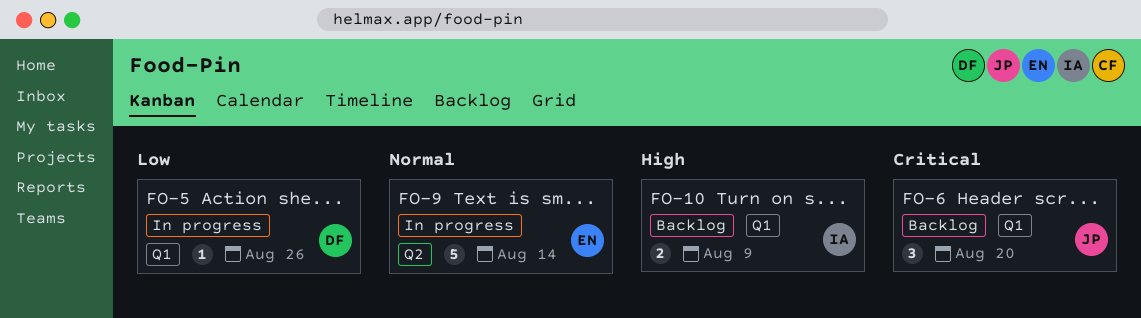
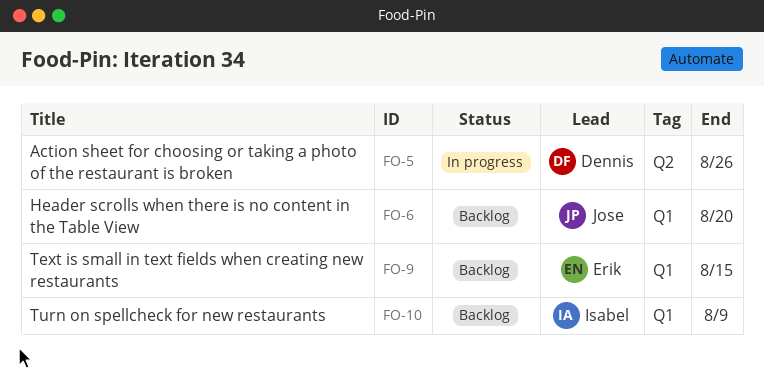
FO-5, label: Q1 -> Q2
FO-9, status: In progress -> Backlog
FO-9, label: Q2 -> Q1
FO-9, due: Aug 14 -> Aug 15

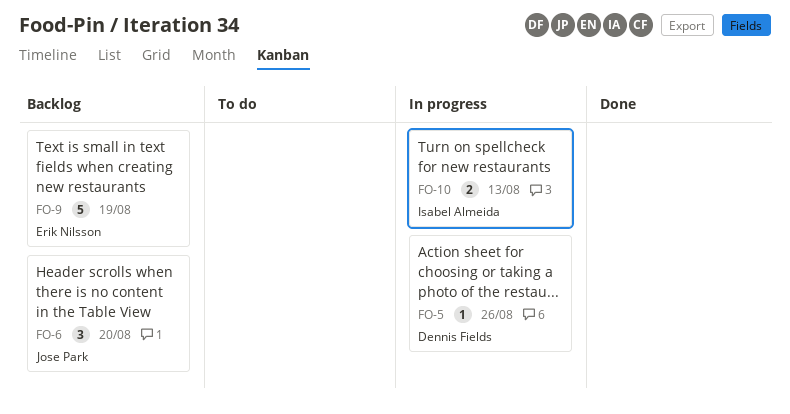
FO-9, due: Aug 15 -> Aug 19
FO-10, status: Backlog -> In progress
FO-10, due: Aug 9 -> Aug 13

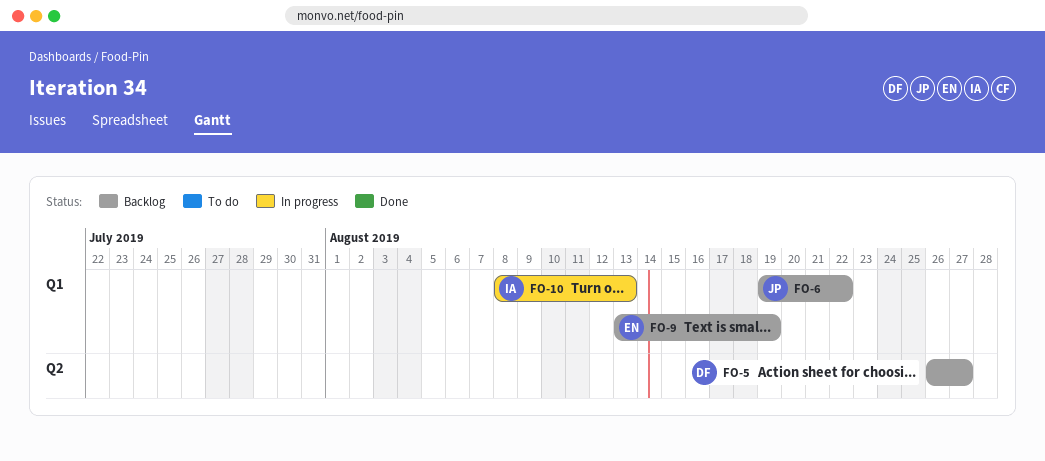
FO-5, status: In progress -> Backlog
FO-5, due: Aug 26 -> Aug 27
FO-6, due: Aug 20 -> Aug 22

